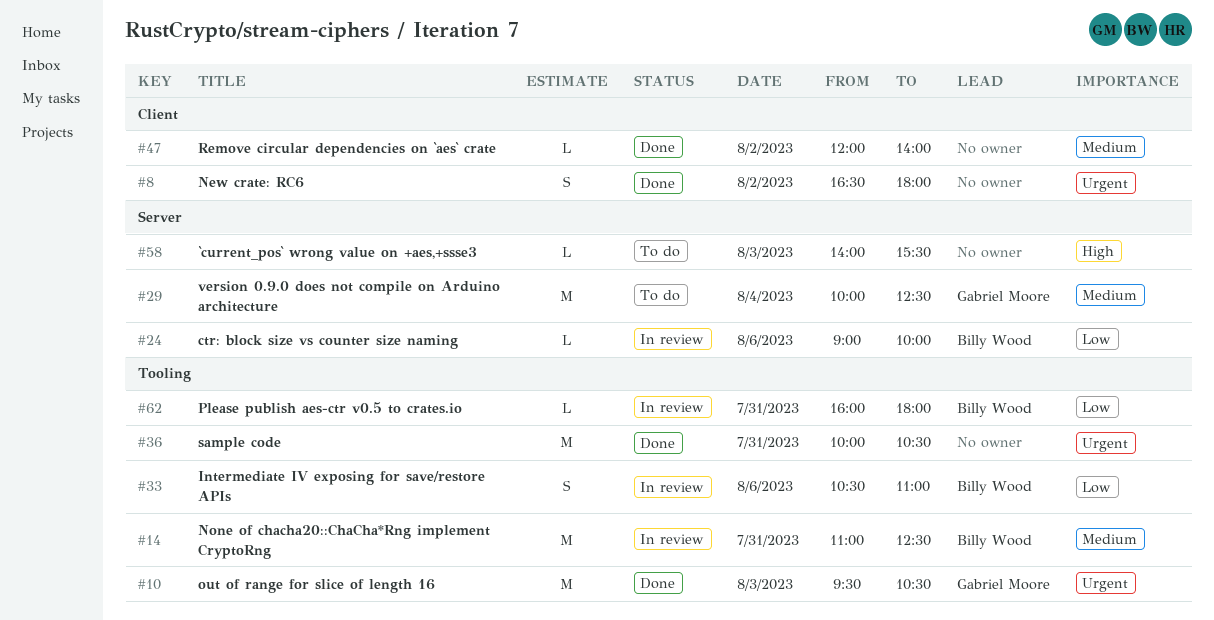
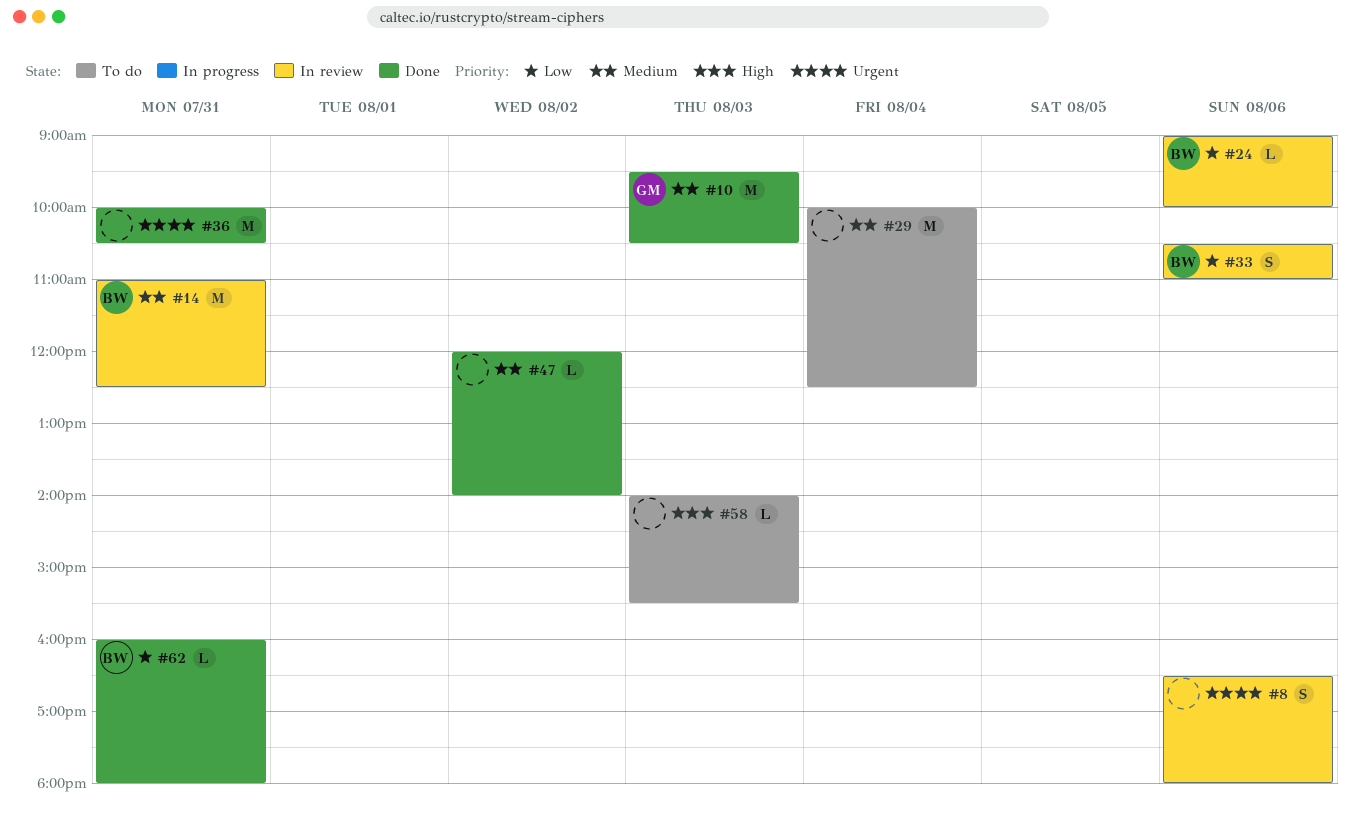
#8, status: Done -> In review
#8, day: Aug 2 -> Aug 6
#10, priority: Urgent -> Medium
#29, owner: Gabriel Moore -> none
#62, status: In review -> Done

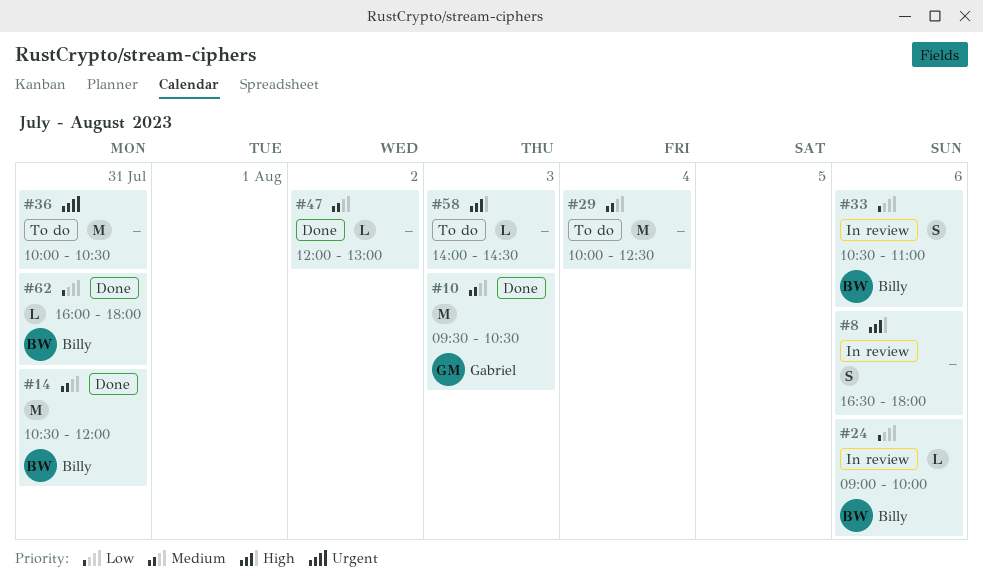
#8, priority: Urgent -> High
#14, status: In review -> Done
#14, begins: 11:00 -> 10:30
#14, ends: 12:30 -> 12:00
#36, status: Done -> To do
#47, ends: 14:00 -> 13:00
#58, ends: 15:30 -> 14:30

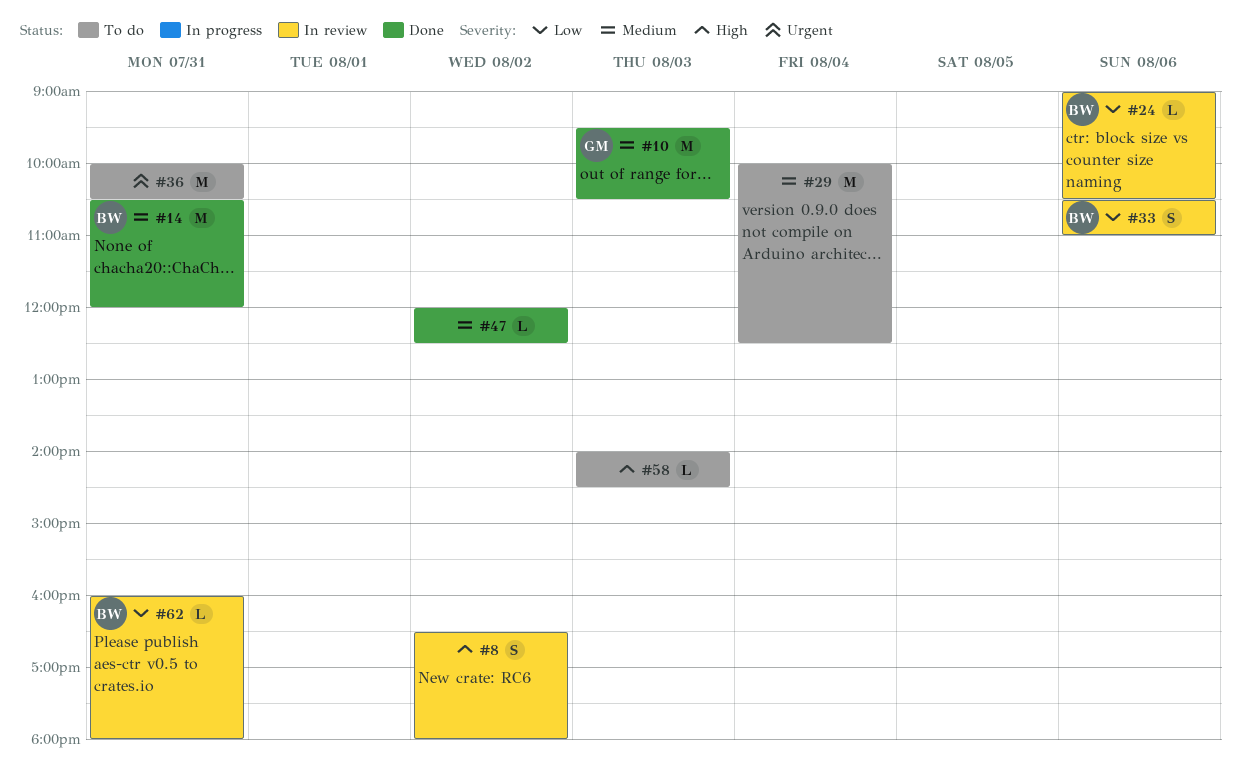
#8, day: Aug 6 -> Aug 2
#24, ends: 10:00 -> 10:30
#47, ends: 13:00 -> 12:30
#62, status: Done -> In review

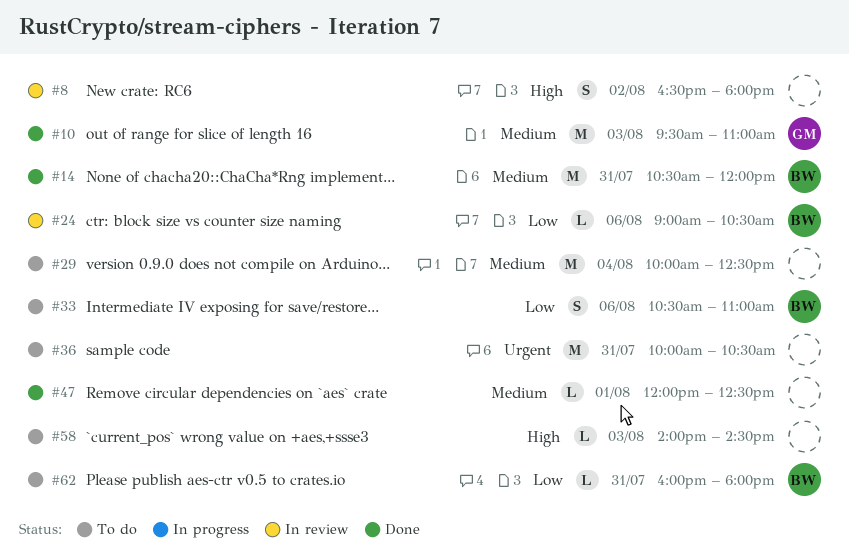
#10, ends: 10:30 -> 11:00
#33, status: In review -> To do
#47, day: Aug 2 -> Aug 1
#62, status: In review -> To do

